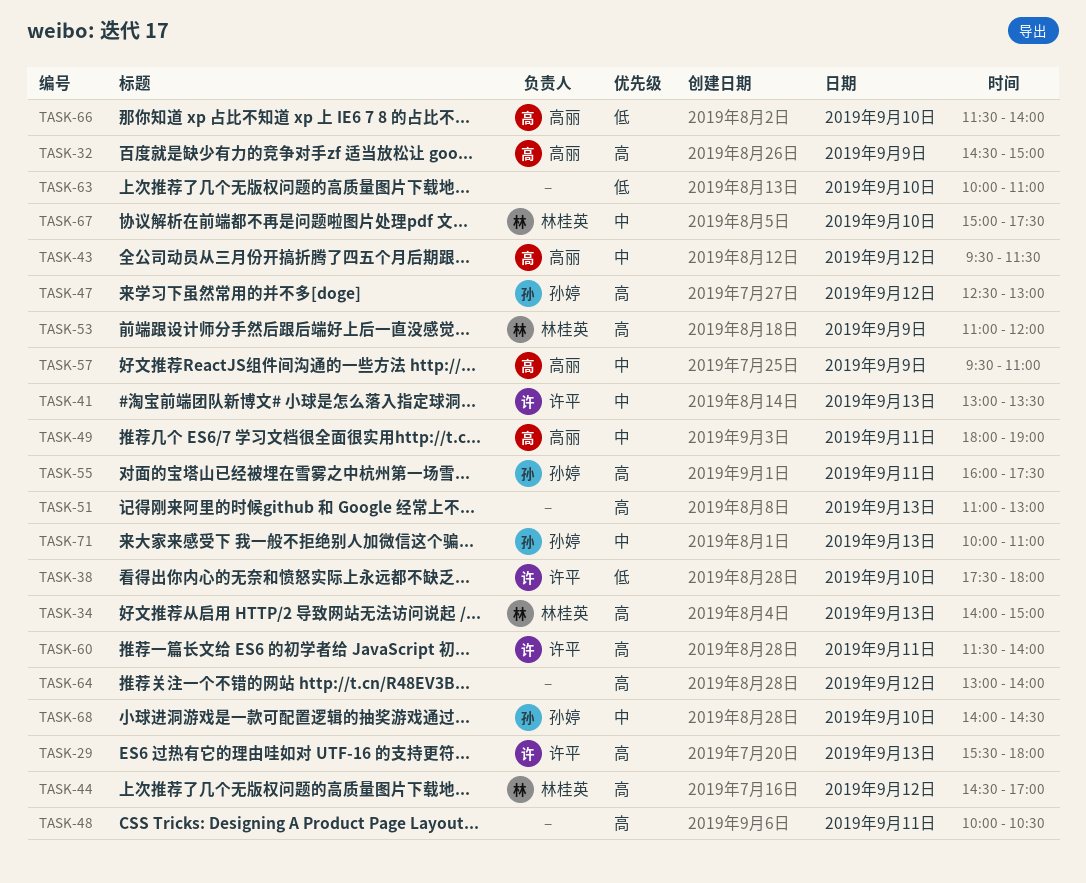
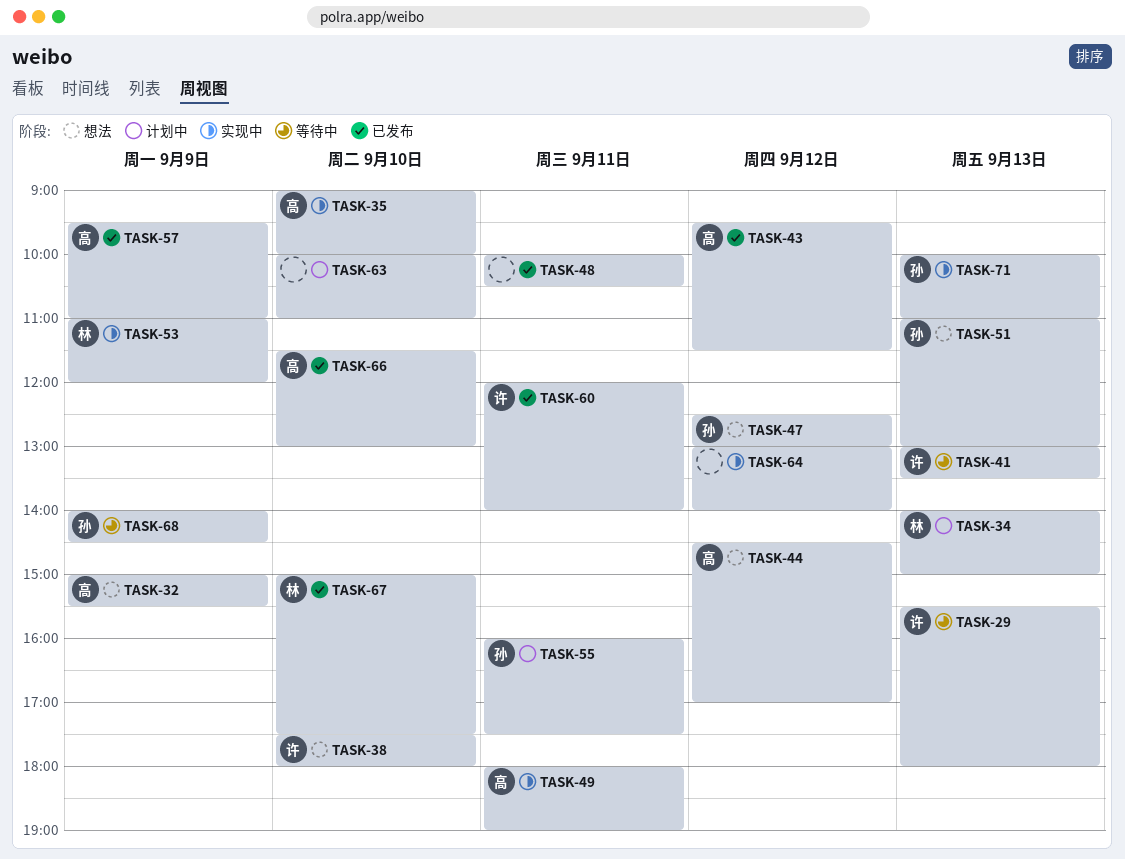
TASK-32, begins: 14:30 -> 15:00
TASK-32, ends: 15:00 -> 15:30
TASK-35: none -> present
TASK-44, owner: 林桂英 -> 高丽
TASK-51, owner: none -> 孙婷
TASK-60, begins: 11:30 -> 12:00
TASK-66, ends: 14:00 -> 13:00
TASK-68, day: Sep 10 -> Sep 9

